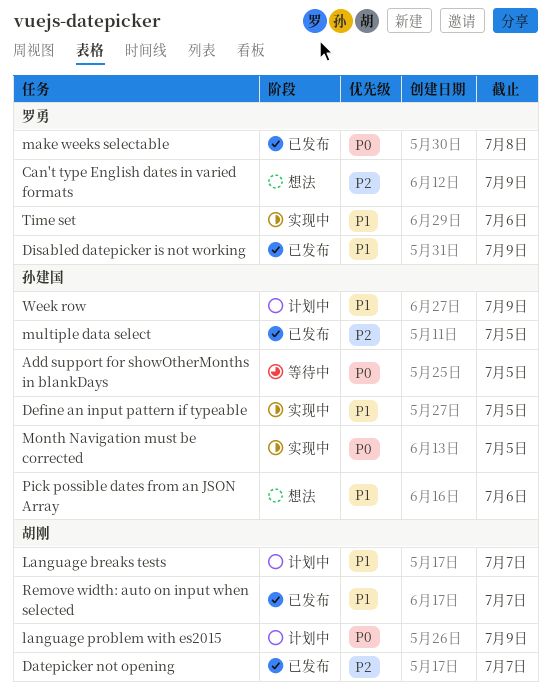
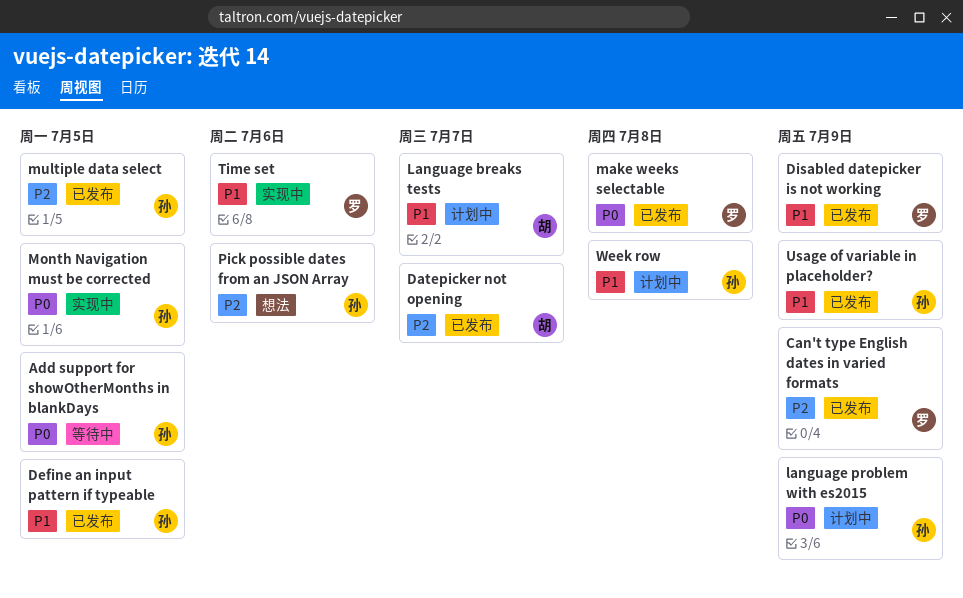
Can't type English dates in varied formats, status: 想法 -> 已发布
Define an input pattern if typeable, status: 实现中 -> 已发布
language problem with es2015, owner: 胡刚 -> 孙建国
Pick possible dates from an JSON Array, priority: P1 -> P2
Remove width: auto on input when selected: present -> none
Usage of variable in placeholder?: none -> present
Week row, due: Jul 9 -> Jul 8

